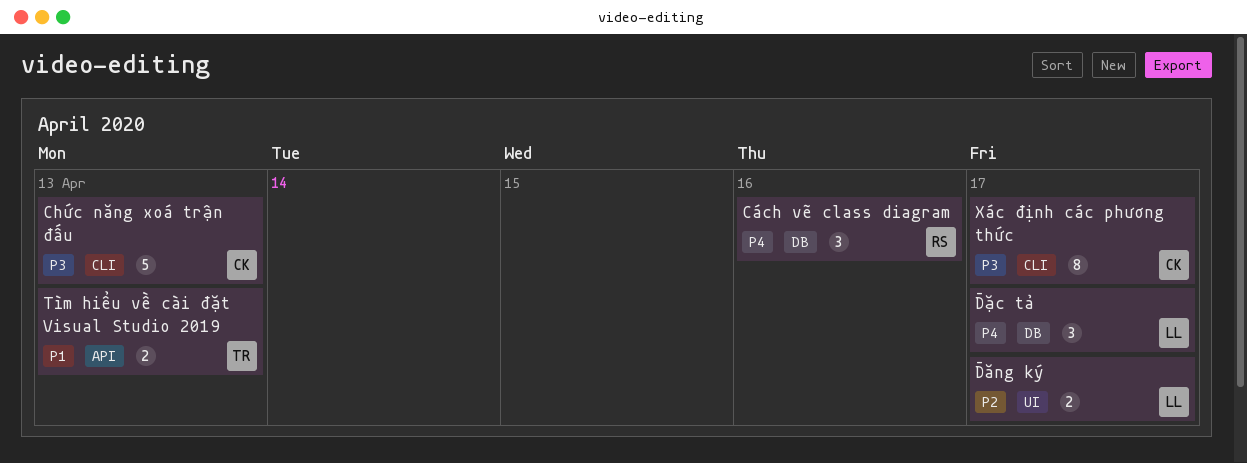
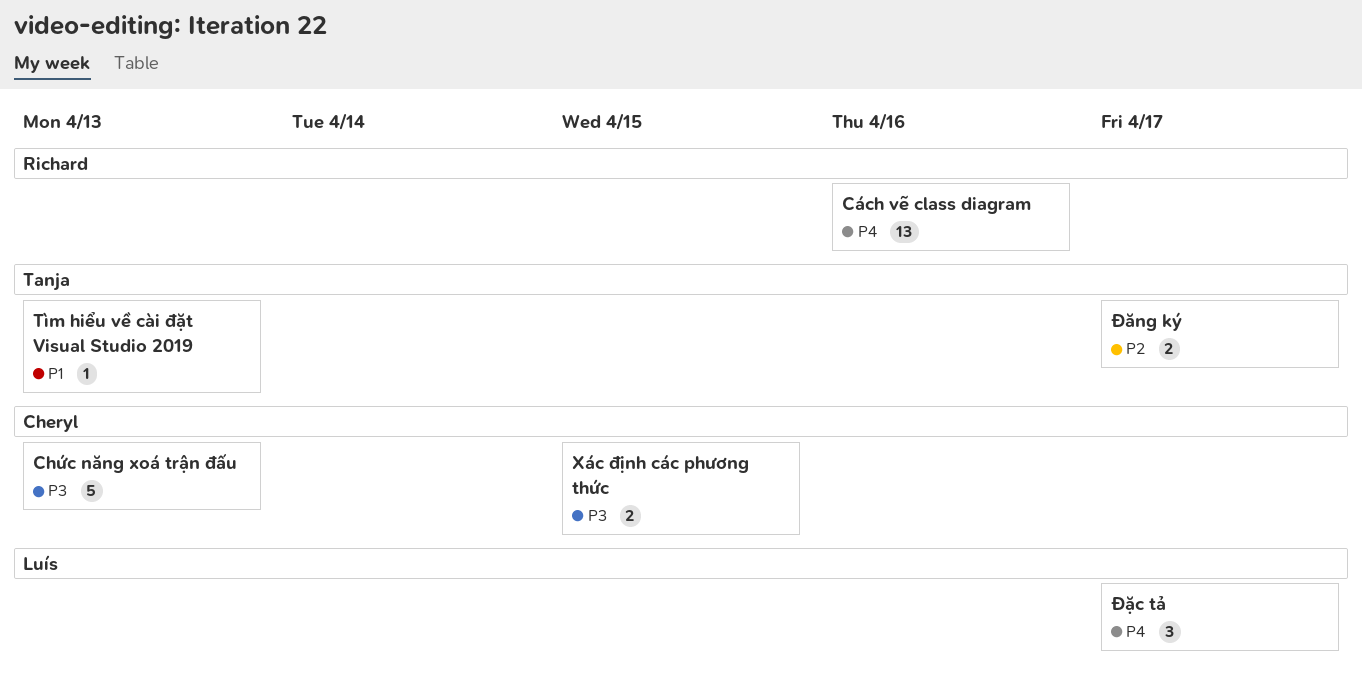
Cách vẽ class diagram, estimate: 3 -> 13
Tìm hiểu về cài đặt Visual Studio 2019, estimate: 2 -> 1
Xác định các phương thức, estimate: 8 -> 2
Xác định các phương thức, due: Apr 17 -> Apr 15
Đăng ký, owner: Luís -> Tanja

